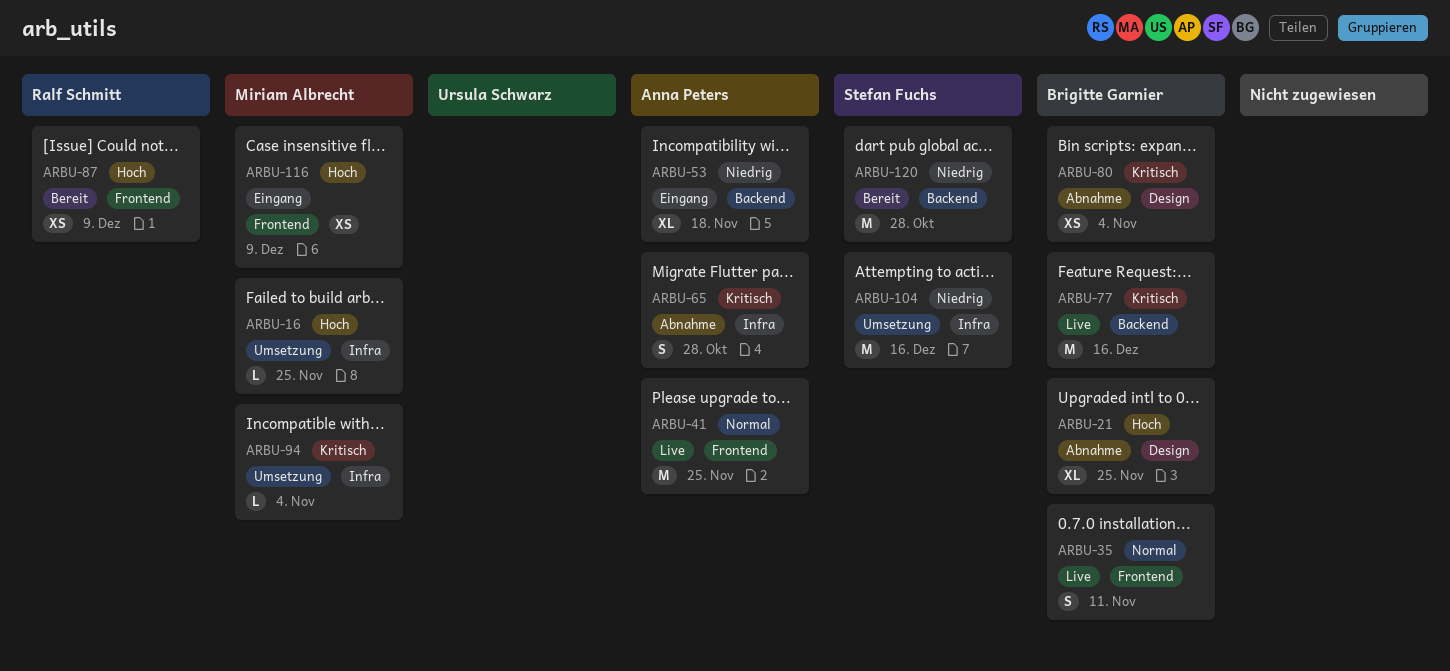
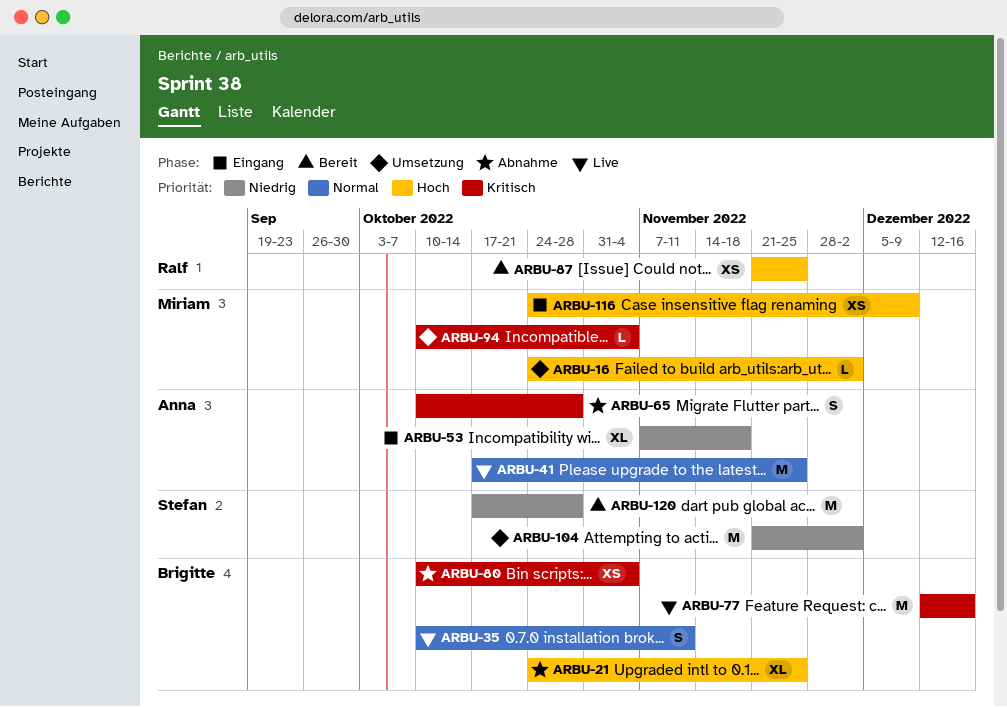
ARBU-16, due: Nov 25 -> Dec 2
ARBU-87, due: Dec 9 -> Nov 25
ARBU-104, due: Dec 16 -> Dec 2

